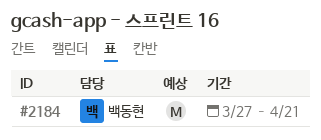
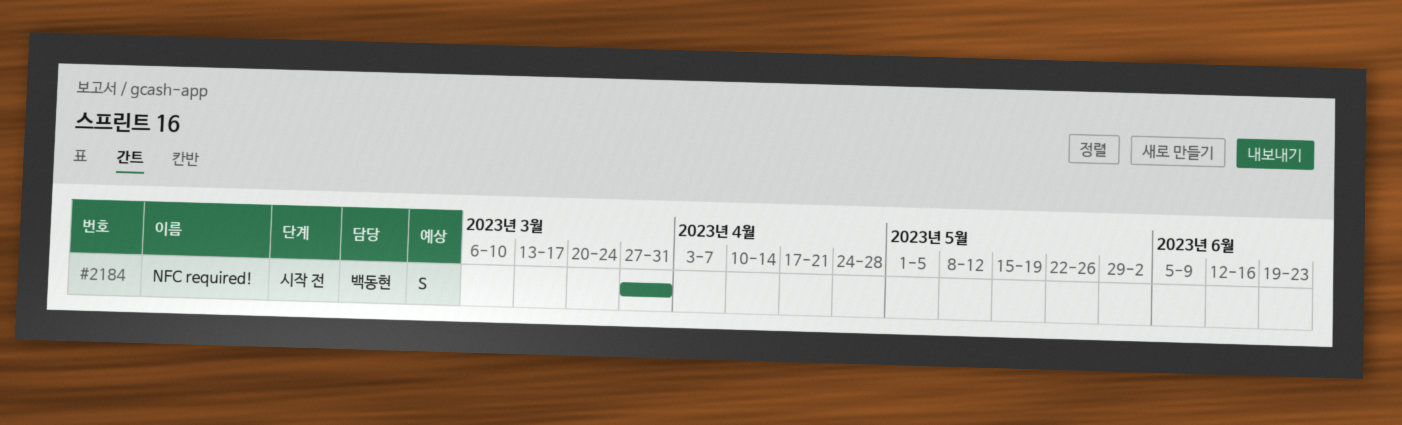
#2184, estimate: M -> S
#2184, due: Apr 21 -> Mar 31

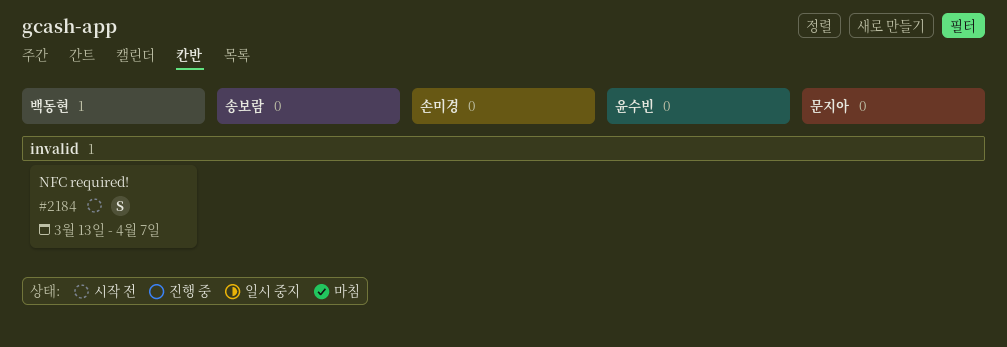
#2184, start: Mar 27 -> Mar 13
#2184, due: Mar 31 -> Apr 7

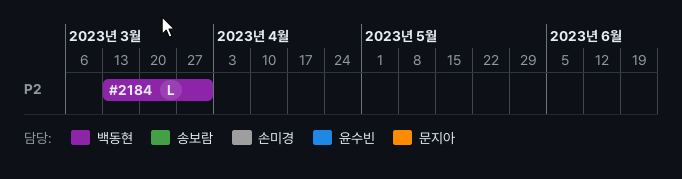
#2184, estimate: S -> L
#2184, due: Apr 7 -> Mar 31

